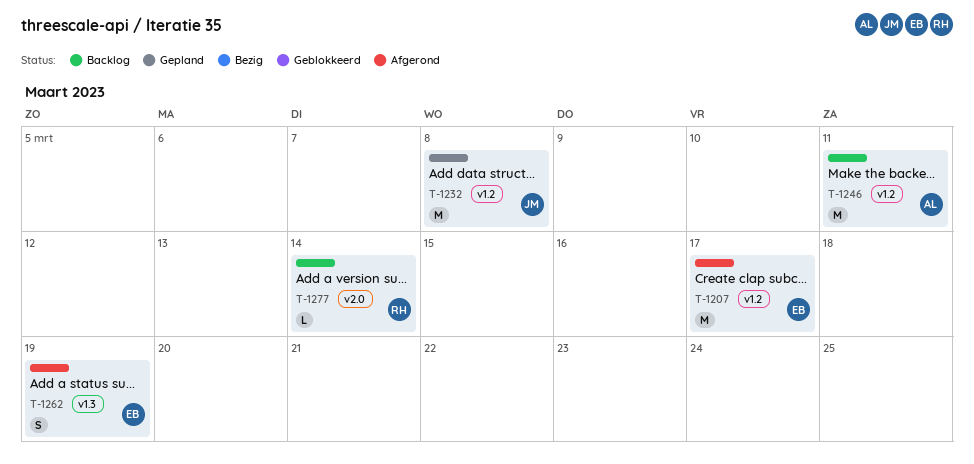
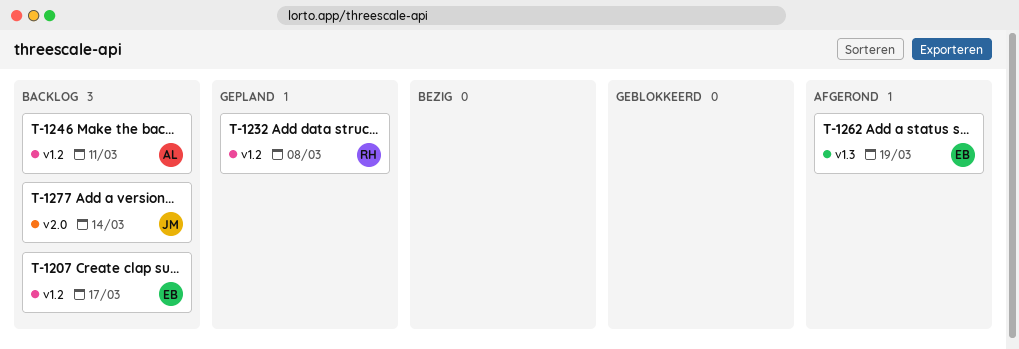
T-1207, status: Afgerond -> Backlog
T-1232, owner: JM -> RH
T-1277, owner: RH -> JM

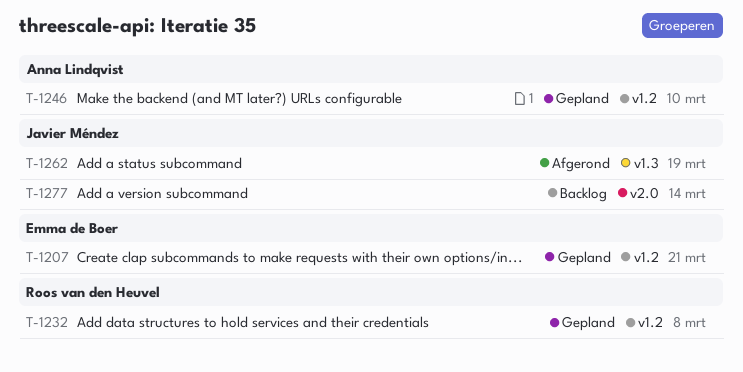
T-1207, status: Backlog -> Gepland
T-1207, due: Mar 17 -> Mar 21
T-1246, status: Backlog -> Gepland
T-1246, due: Mar 11 -> Mar 10
T-1262, owner: Emma de Boer -> Javier Méndez

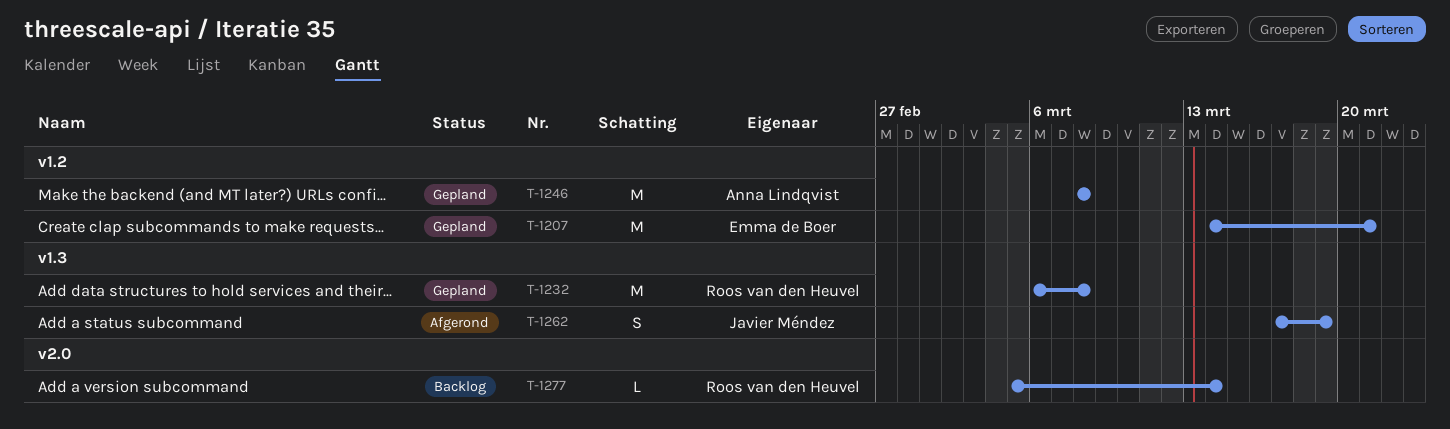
T-1232, label: v1.2 -> v1.3
T-1246, due: Mar 10 -> Mar 8
T-1277, owner: Javier Méndez -> Roos van den Heuvel

